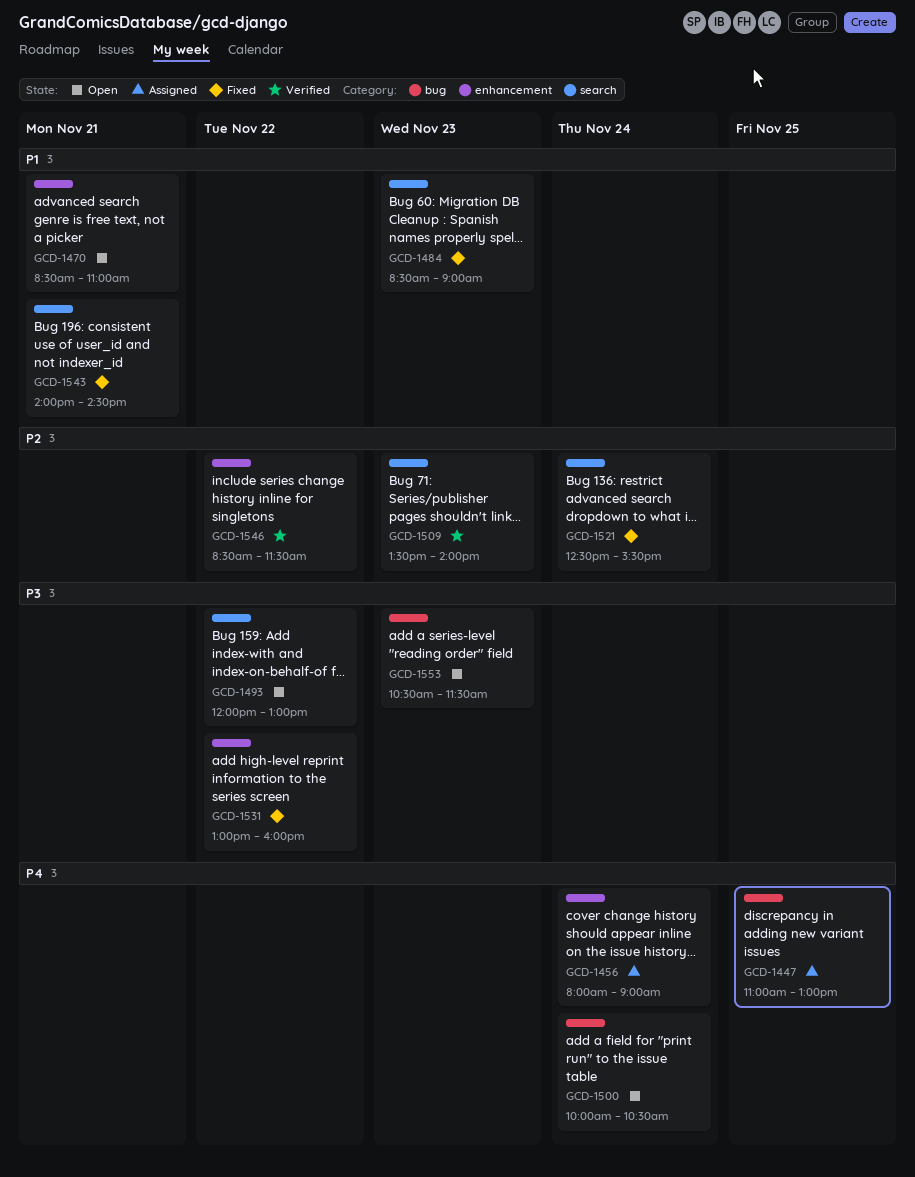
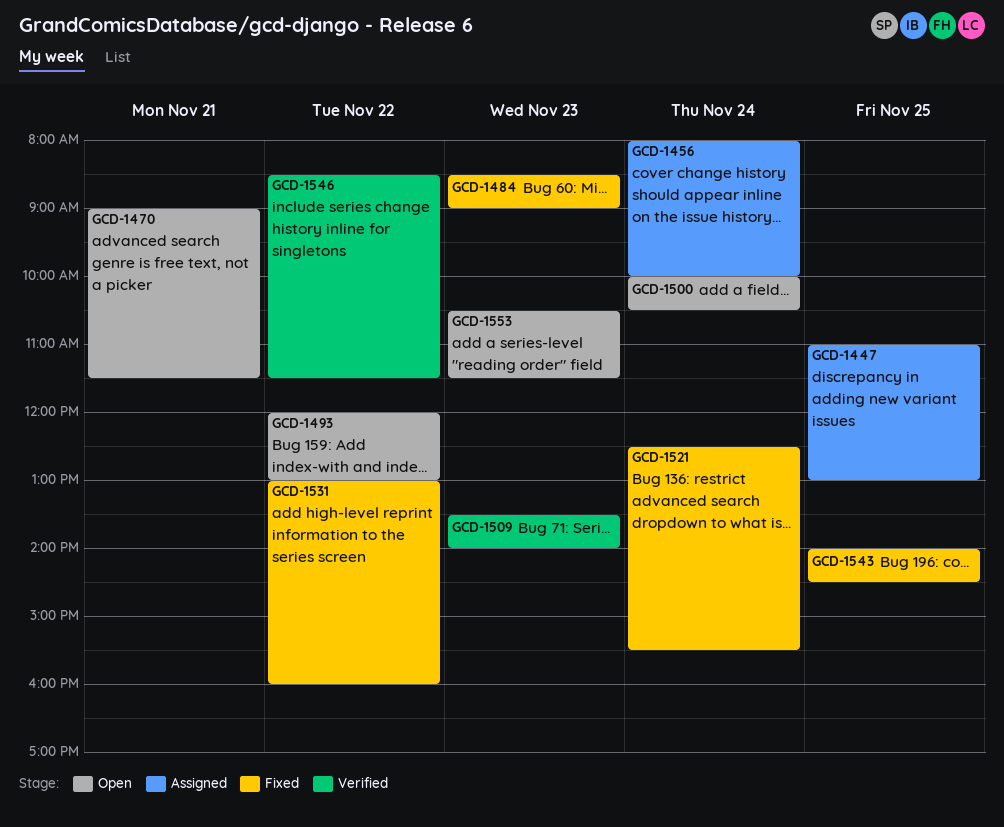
GCD-1456, ends: 09:00 -> 10:00
GCD-1470, begins: 08:30 -> 09:00
GCD-1470, ends: 11:00 -> 11:30
GCD-1543, day: Nov 21 -> Nov 25

